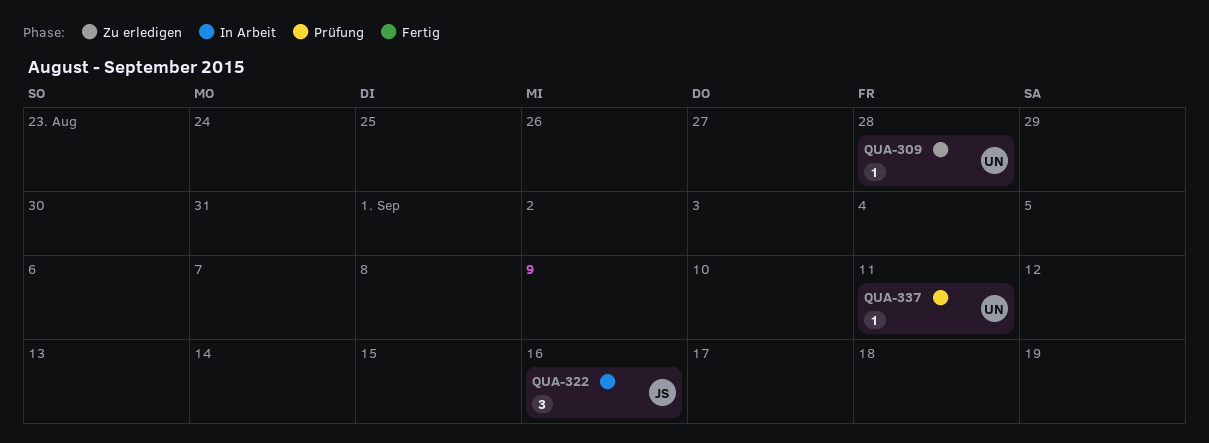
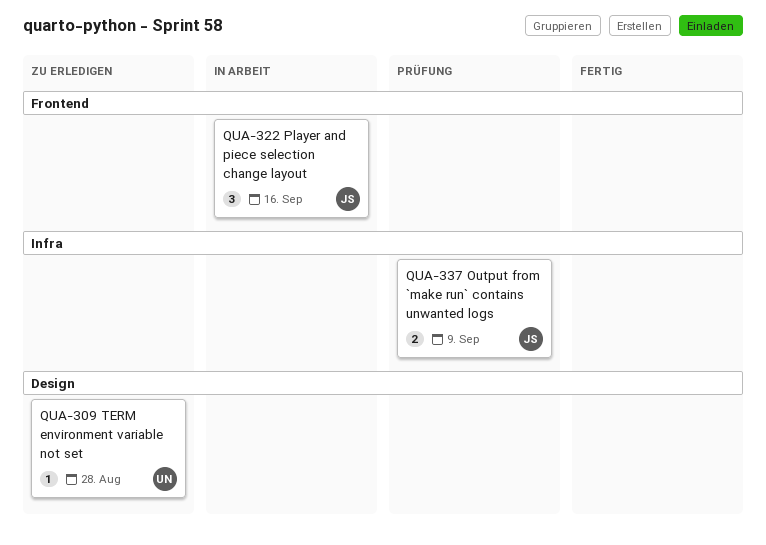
QUA-337, owner: UN -> JS
QUA-337, estimate: 1 -> 2
QUA-337, due: Sep 11 -> Sep 9

